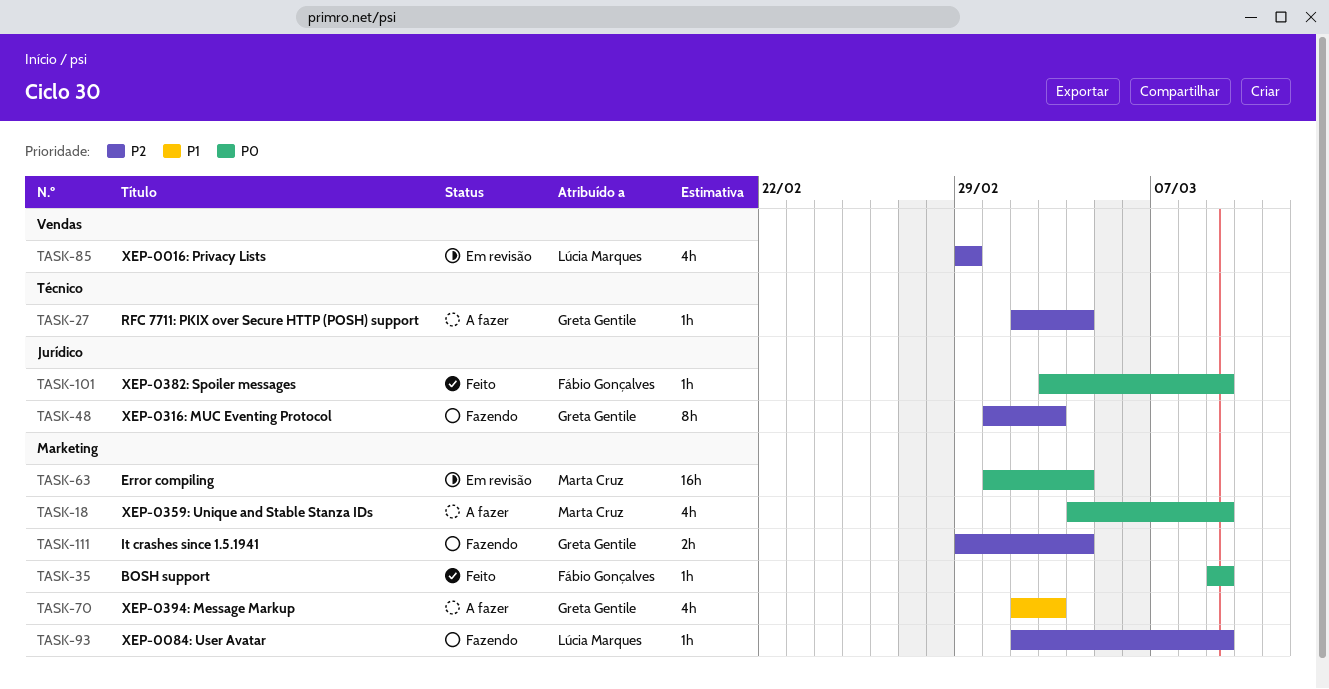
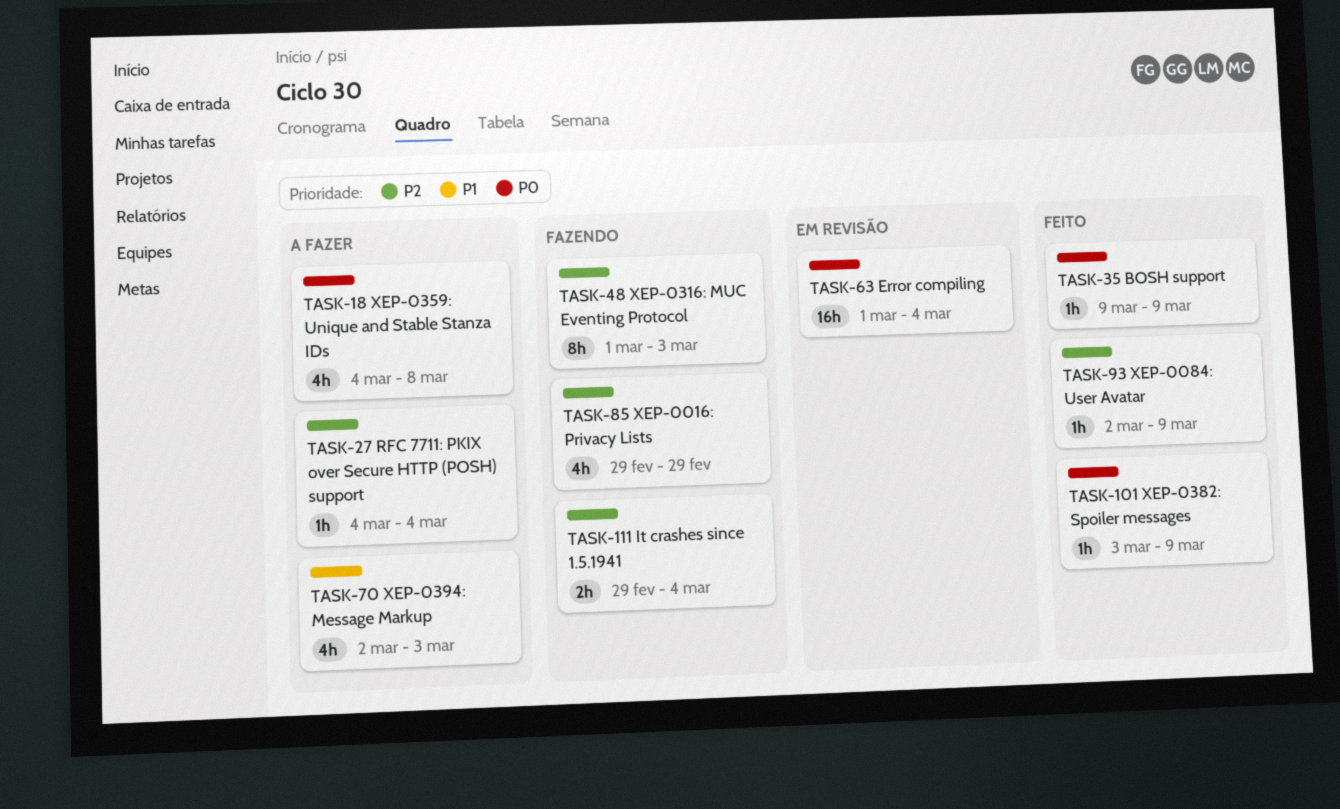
TASK-18, due: Mar 9 -> Mar 8
TASK-27, start: Mar 2 -> Mar 4
TASK-85, status: Em revisão -> Fazendo
TASK-93, status: Fazendo -> Feito

